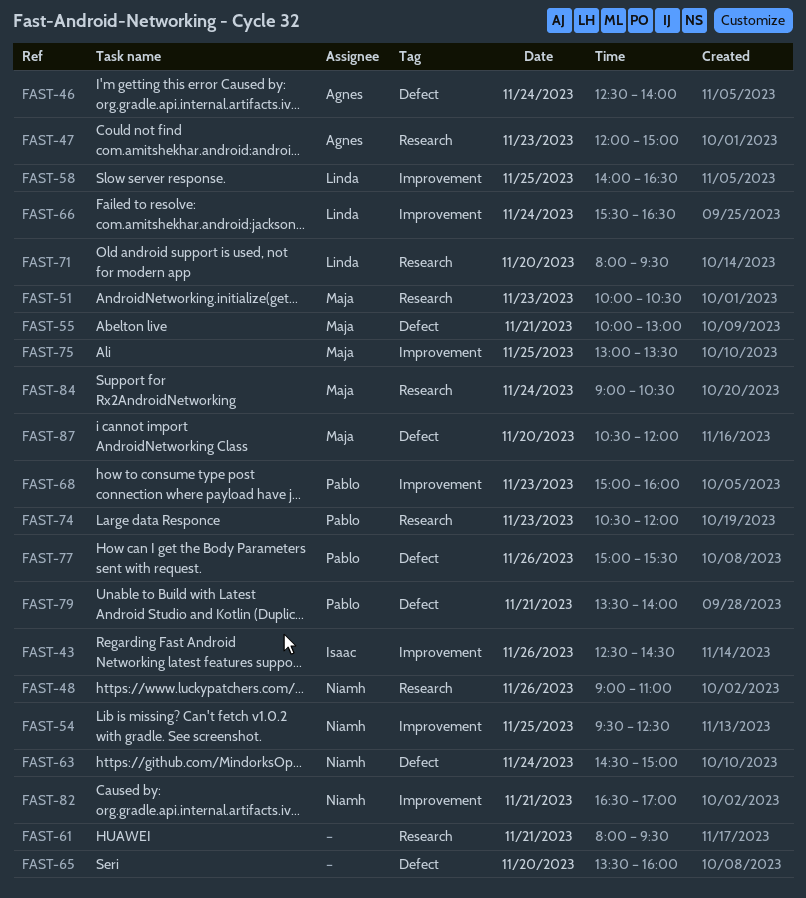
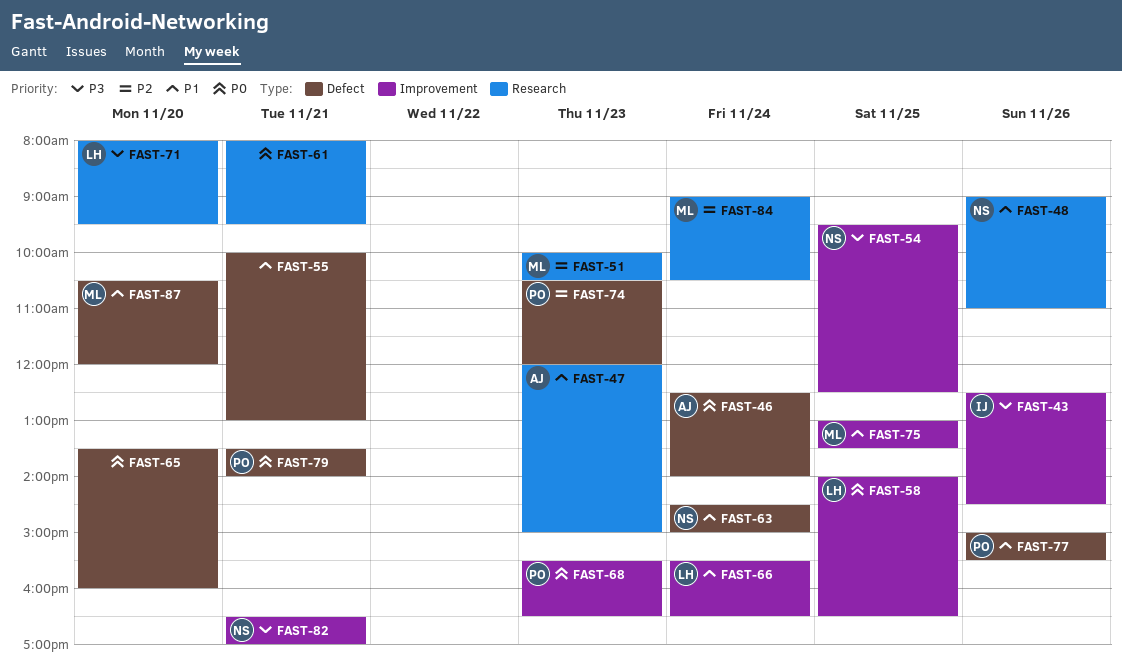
FAST-55, owner: Maja -> none
FAST-68, begins: 15:00 -> 15:30
FAST-68, ends: 16:00 -> 16:30
FAST-74, label: Research -> Defect

